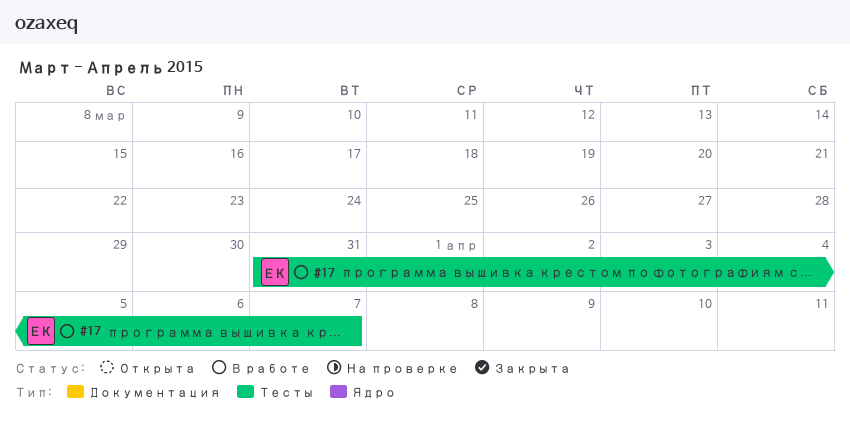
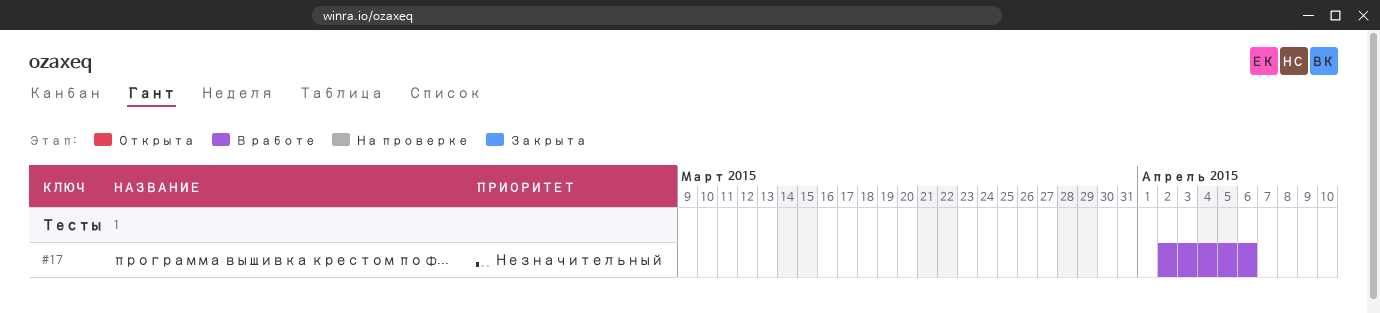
#17, start: Mar 31 -> Apr 2
#17, due: Apr 7 -> Apr 6

